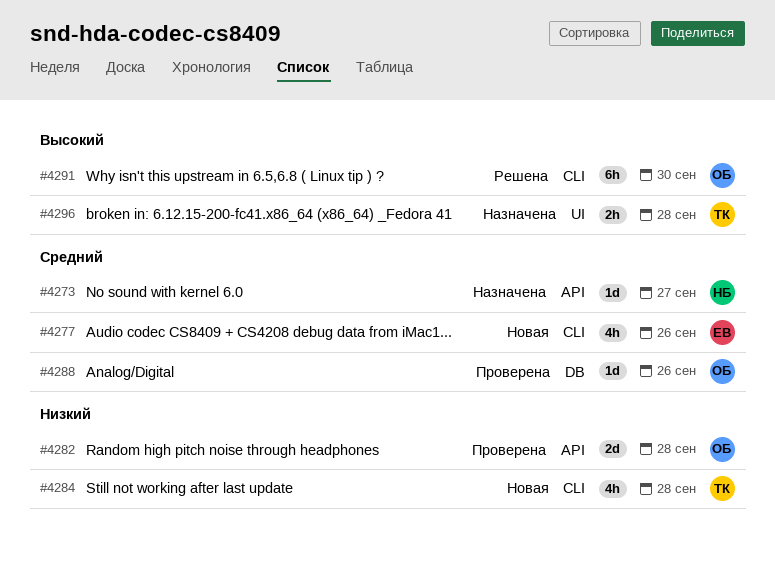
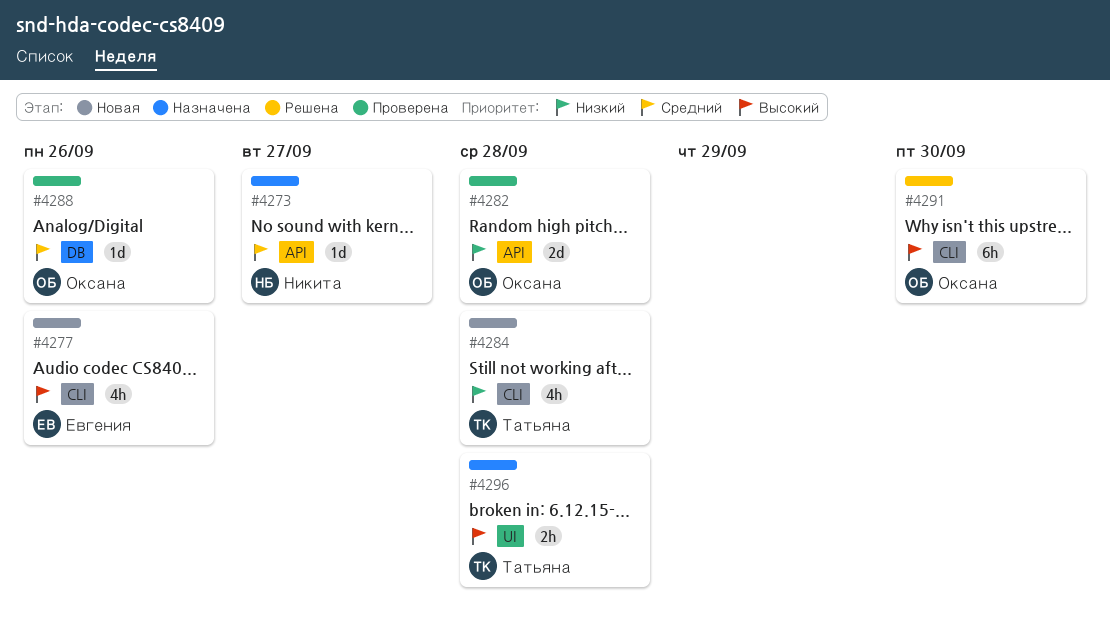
#4277, priority: Средний -> Высокий

